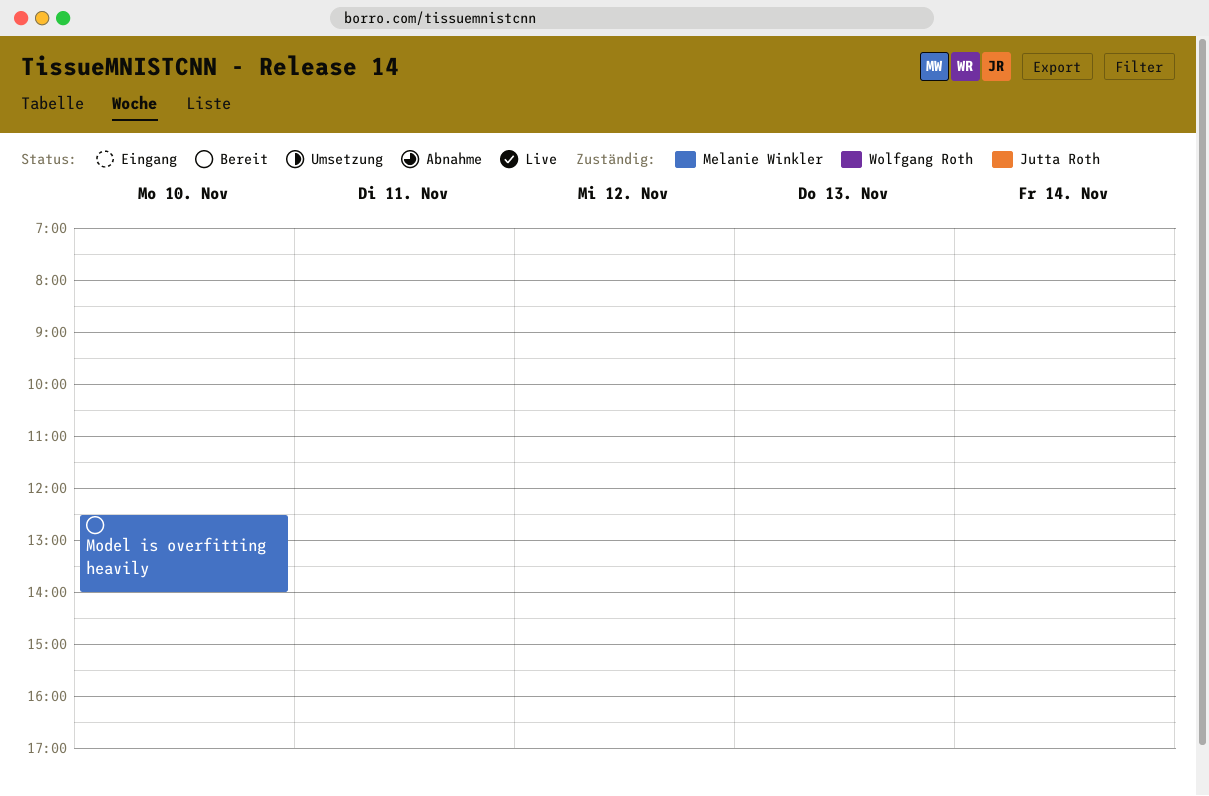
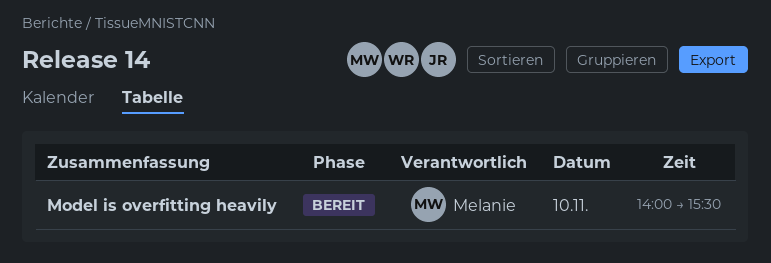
Model is overfitting heavily, begins: 12:30 -> 14:00
Model is overfitting heavily, ends: 14:00 -> 15:30

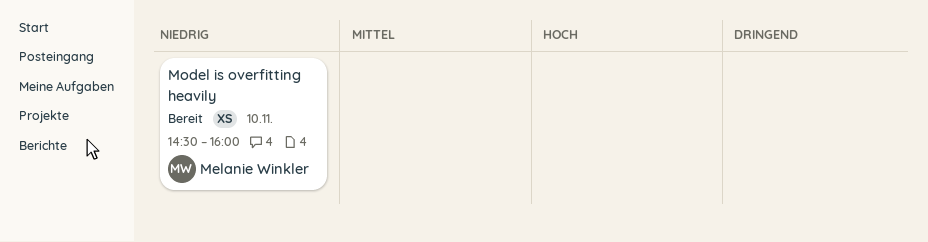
Model is overfitting heavily, begins: 14:00 -> 14:30
Model is overfitting heavily, ends: 15:30 -> 16:00

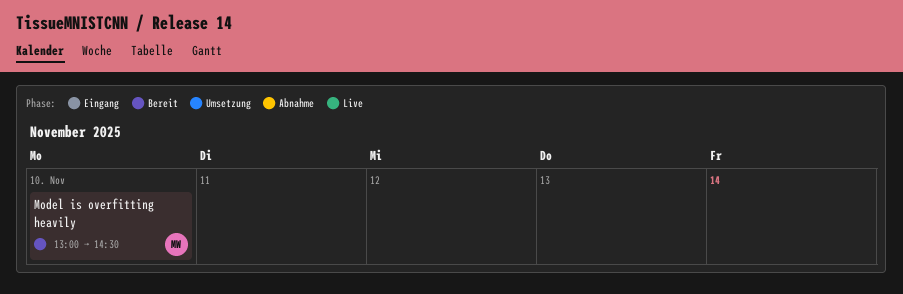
Model is overfitting heavily, begins: 14:30 -> 13:00
Model is overfitting heavily, ends: 16:00 -> 14:30

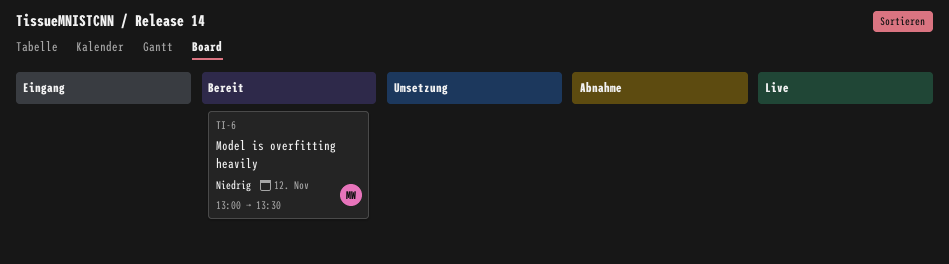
Model is overfitting heavily, day: Nov 10 -> Nov 12
Model is overfitting heavily, ends: 14:30 -> 13:30

